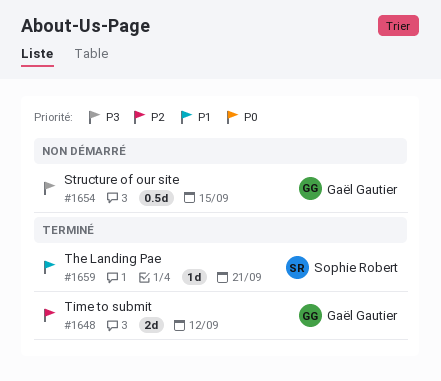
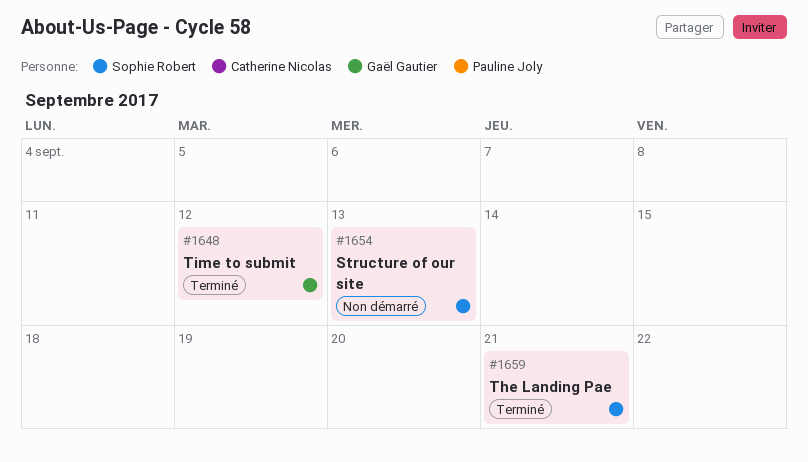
#1654, owner: Gaël Gautier -> Sophie Robert
#1654, due: Sep 15 -> Sep 13

